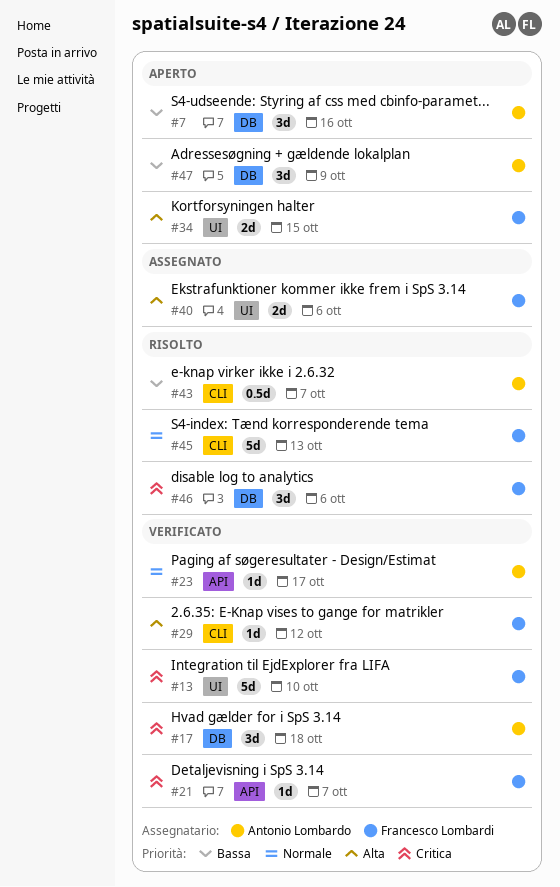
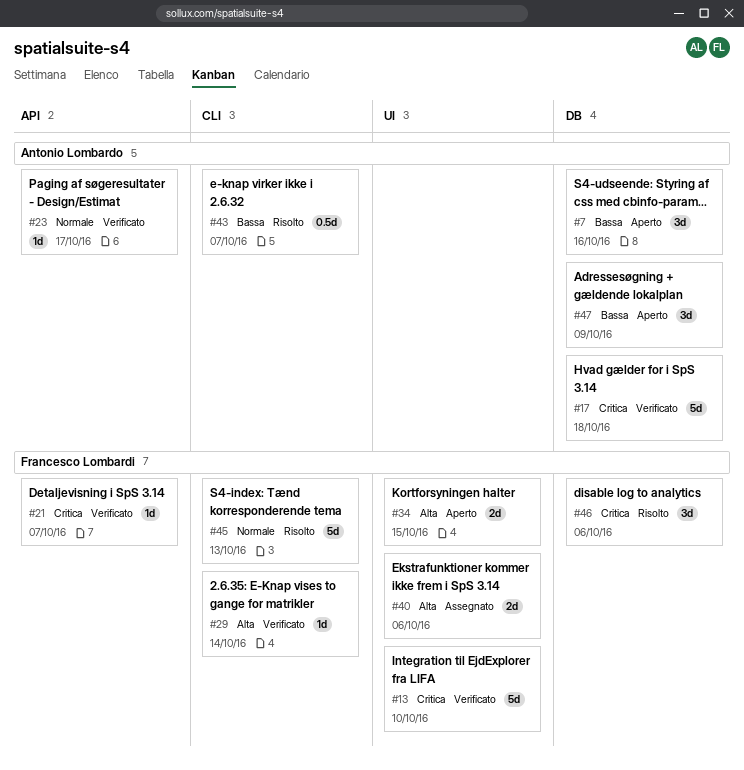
#17, estimate: 3d -> 5d
#29, due: Oct 12 -> Oct 14

